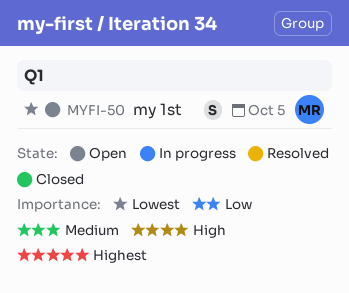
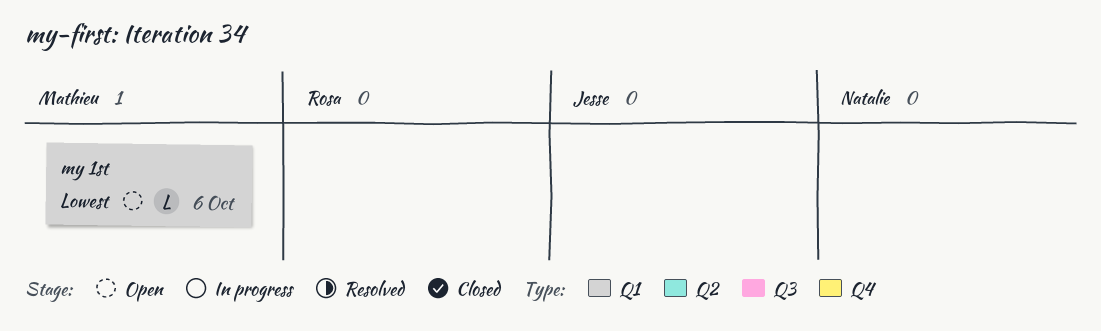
my 1st, estimate: S -> L
my 1st, due: Oct 5 -> Oct 6

